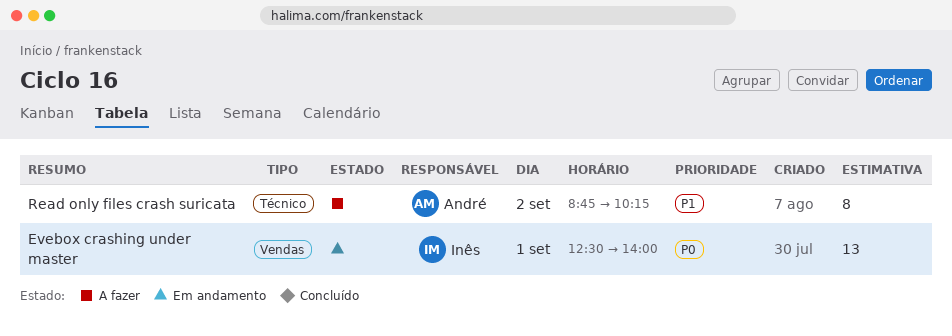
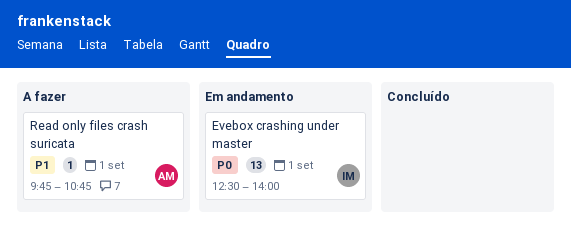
Read only files crash suricata, estimate: 8 -> 1
Read only files crash suricata, day: Sep 2 -> Sep 1
Read only files crash suricata, begins: 08:45 -> 09:45
Read only files crash suricata, ends: 10:15 -> 10:45

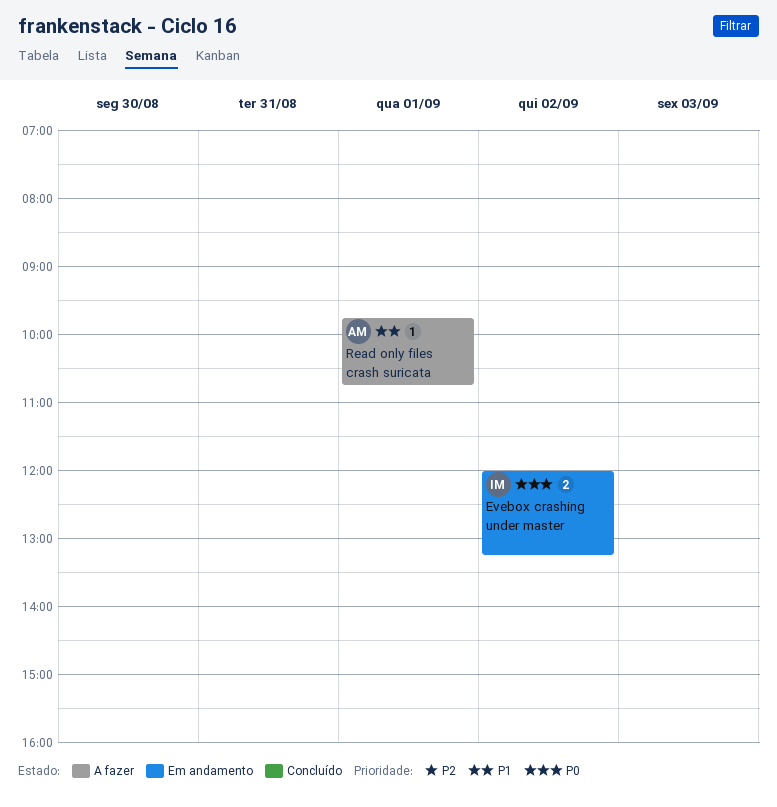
Evebox crashing under master, estimate: 13 -> 2
Evebox crashing under master, day: Sep 1 -> Sep 2
Evebox crashing under master, begins: 12:30 -> 12:00
Evebox crashing under master, ends: 14:00 -> 13:15

